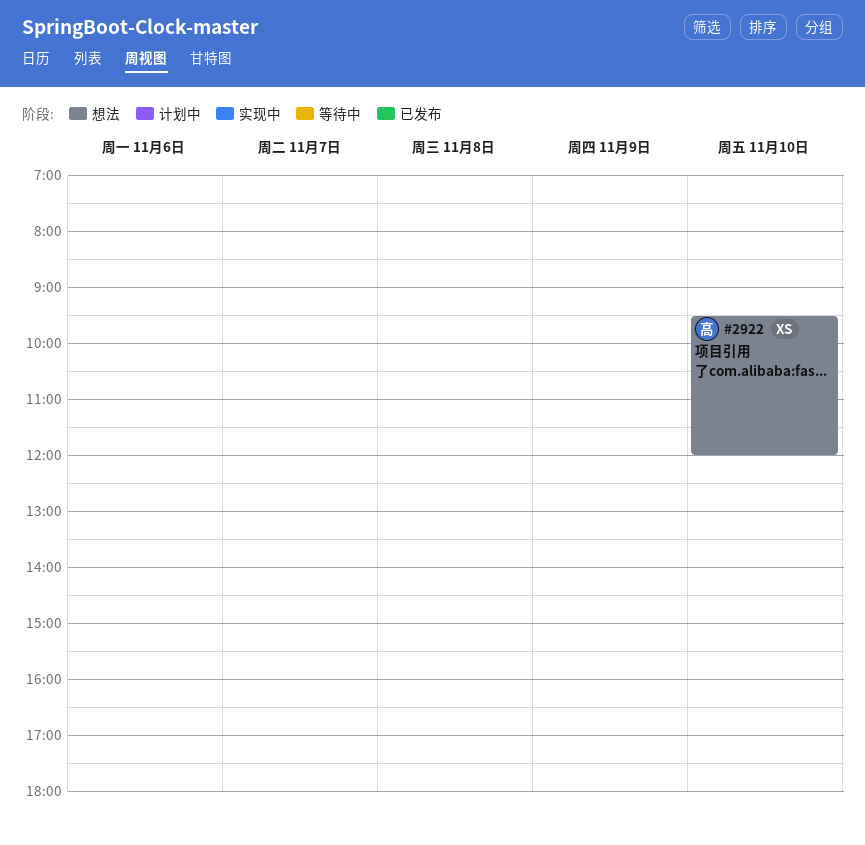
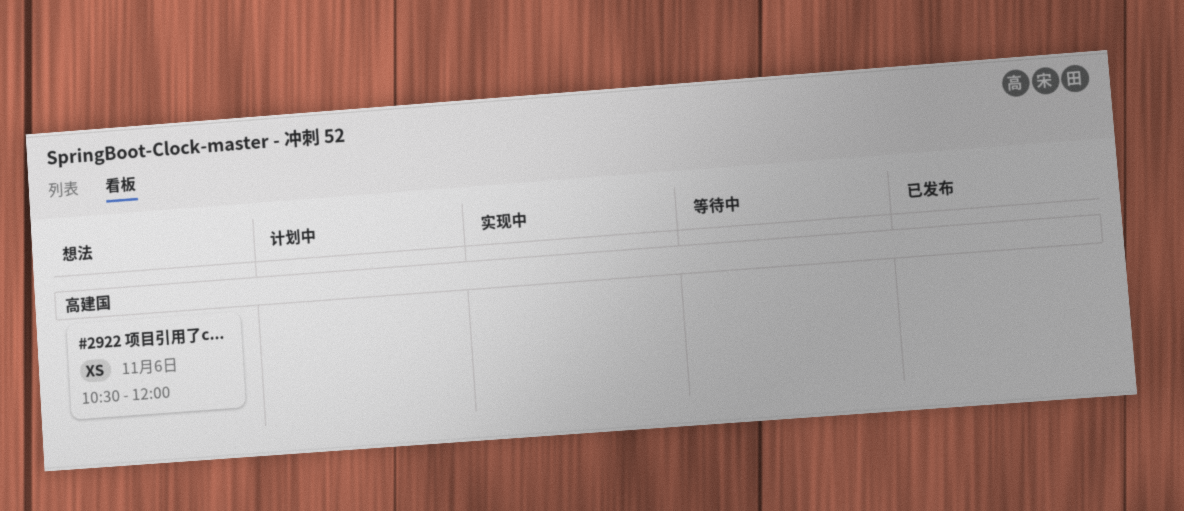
#2922, day: Nov 10 -> Nov 6
#2922, begins: 09:30 -> 10:30

